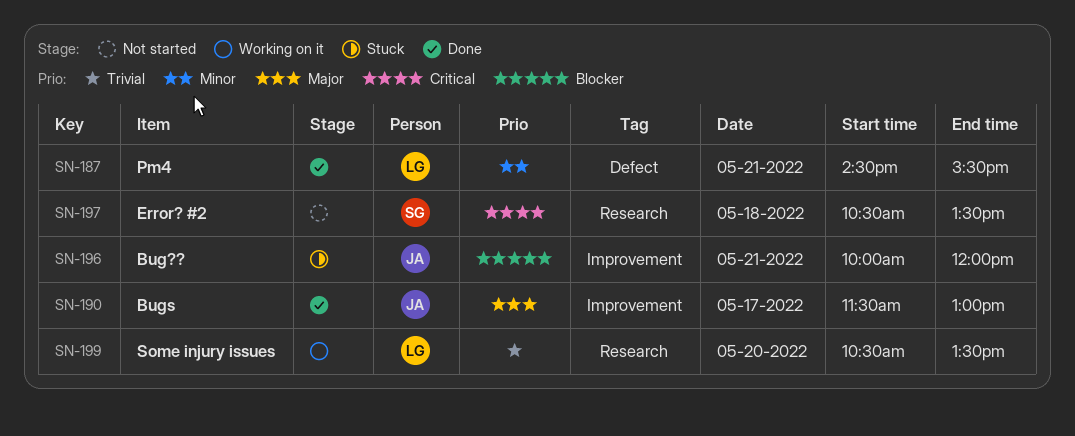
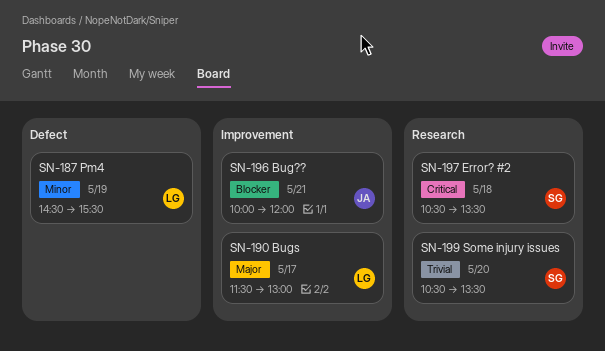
SN-187, day: May 21 -> May 19
SN-190, owner: JA -> LG
SN-199, owner: LG -> SG

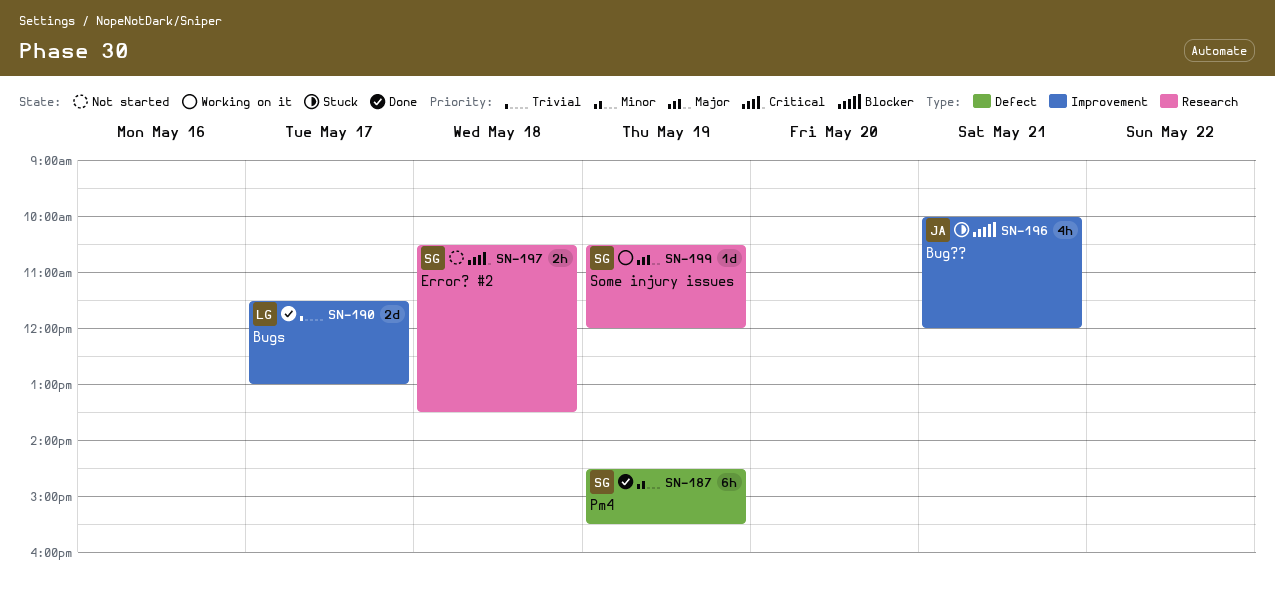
SN-187, owner: LG -> SG
SN-190, priority: Major -> Trivial
SN-199, priority: Trivial -> Major
SN-199, day: May 20 -> May 19
SN-199, ends: 13:30 -> 12:00

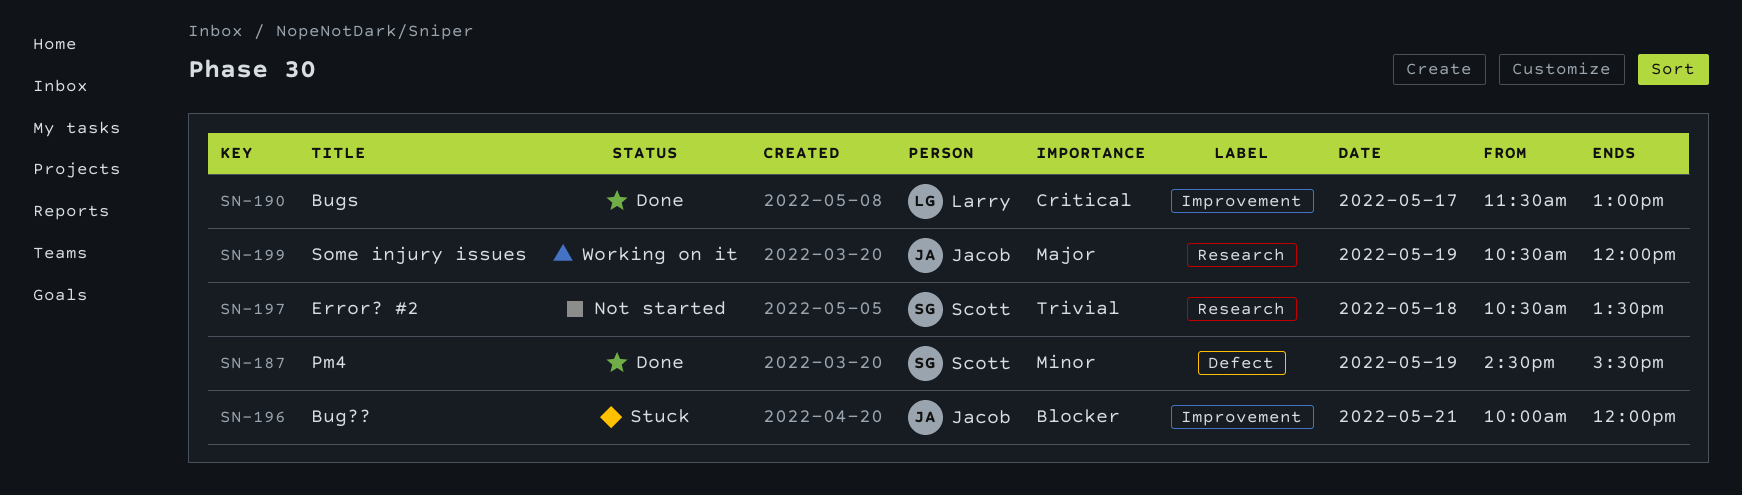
SN-190, priority: Trivial -> Critical
SN-197, priority: Critical -> Trivial
SN-199, owner: Scott -> Jacob

